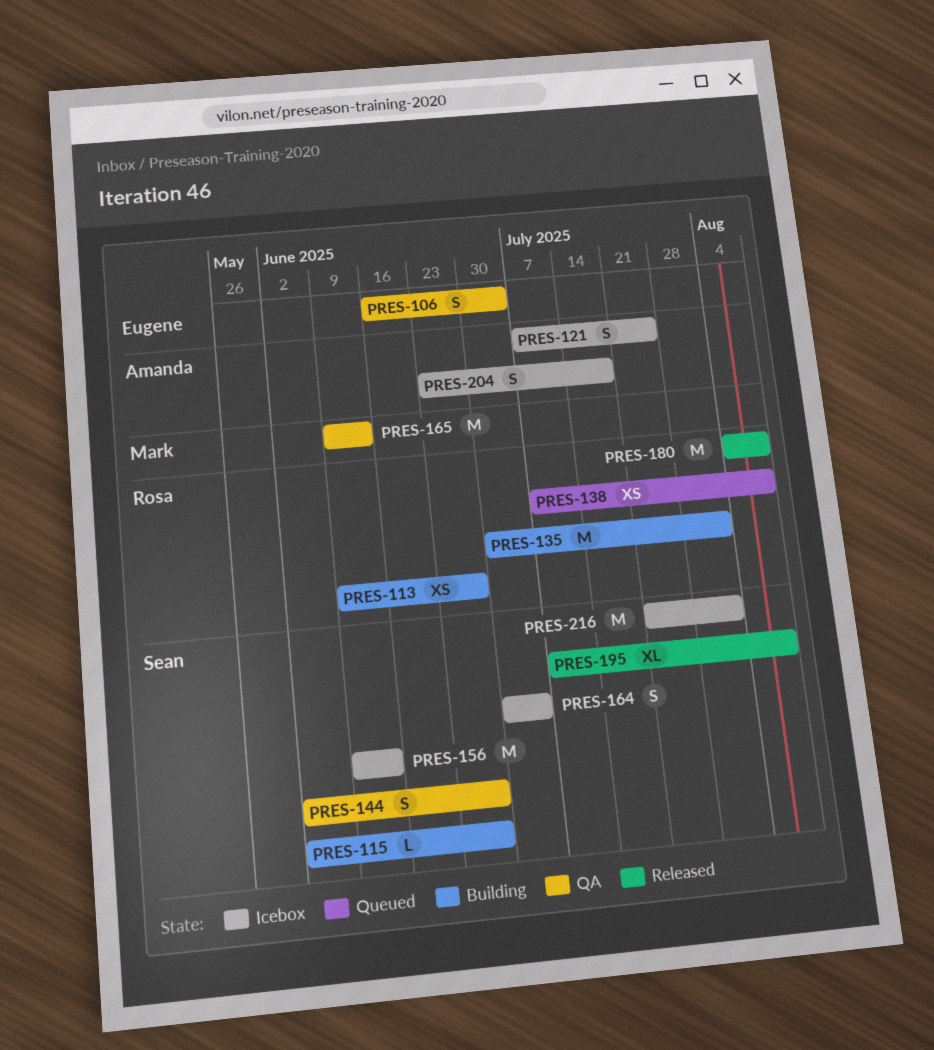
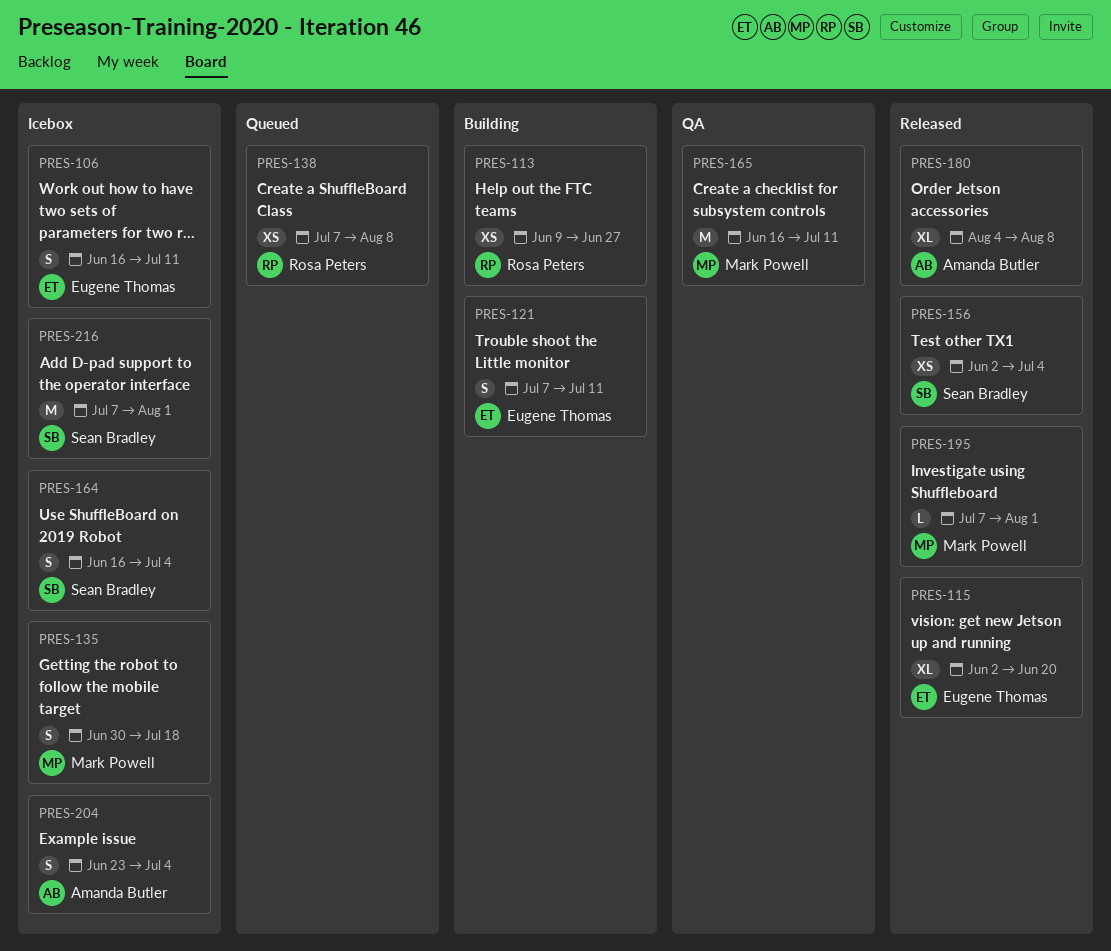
PRES-106, status: QA -> Icebox
PRES-106, due: Jul 4 -> Jul 11
PRES-115, status: Building -> Released
PRES-115, owner: Sean Bradley -> Eugene Thomas
PRES-115, estimate: L -> XL
PRES-115, due: Jun 27 -> Jun 20
PRES-121, status: Icebox -> Building
PRES-121, owner: Amanda Butler -> Eugene Thomas
PRES-121, due: Jul 25 -> Jul 11
PRES-135, status: Building -> Icebox
PRES-135, owner: Rosa Peters -> Mark Powell
PRES-135, estimate: M -> S
PRES-135, due: Aug 1 -> Jul 18
PRES-144: present -> none
PRES-156, status: Icebox -> Released
PRES-156, estimate: M -> XS
PRES-156, start: Jun 9 -> Jun 2
PRES-156, due: Jun 13 -> Jul 4
PRES-164, start: Jun 30 -> Jun 16
PRES-165, start: Jun 9 -> Jun 16
PRES-165, due: Jun 13 -> Jul 11
PRES-180, owner: Rosa Peters -> Amanda Butler
PRES-180, estimate: M -> XL
PRES-195, owner: Sean Bradley -> Mark Powell
PRES-195, estimate: XL -> L
PRES-195, due: Aug 8 -> Aug 1
PRES-204, due: Jul 18 -> Jul 4
PRES-216, start: Jul 21 -> Jul 7

